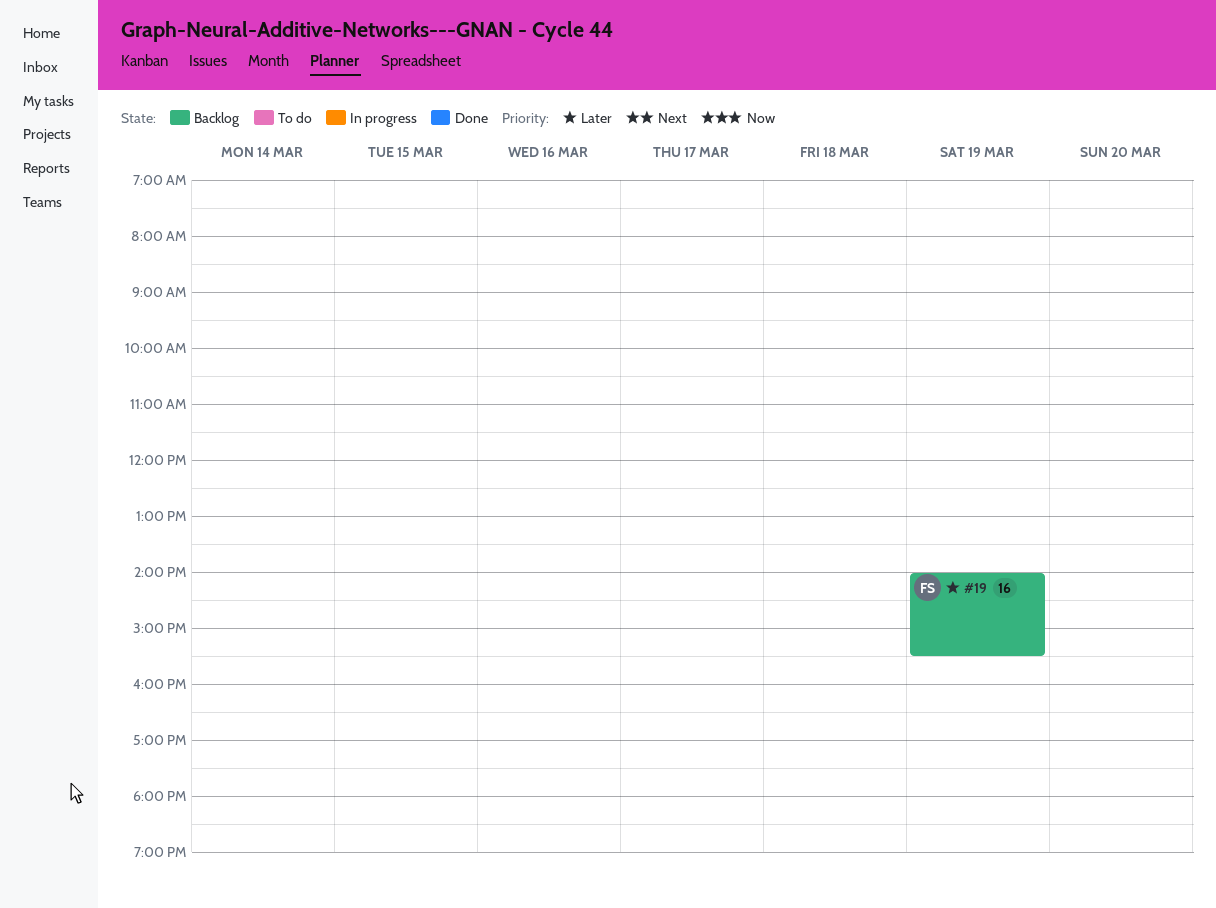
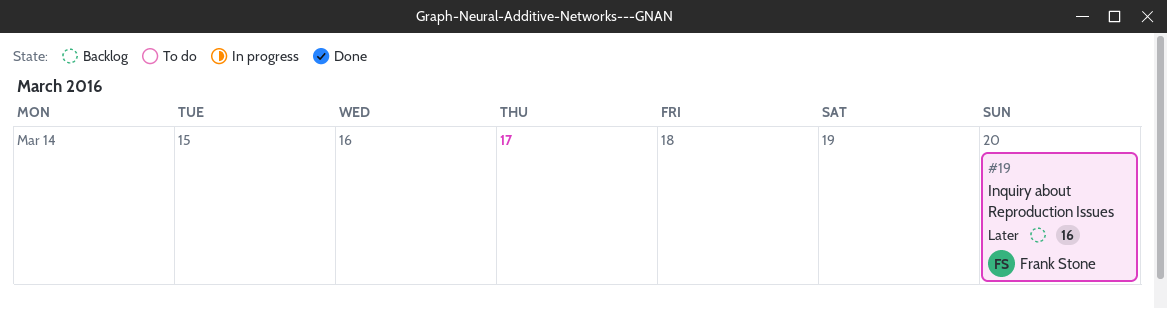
#19, day: Mar 19 -> Mar 20

